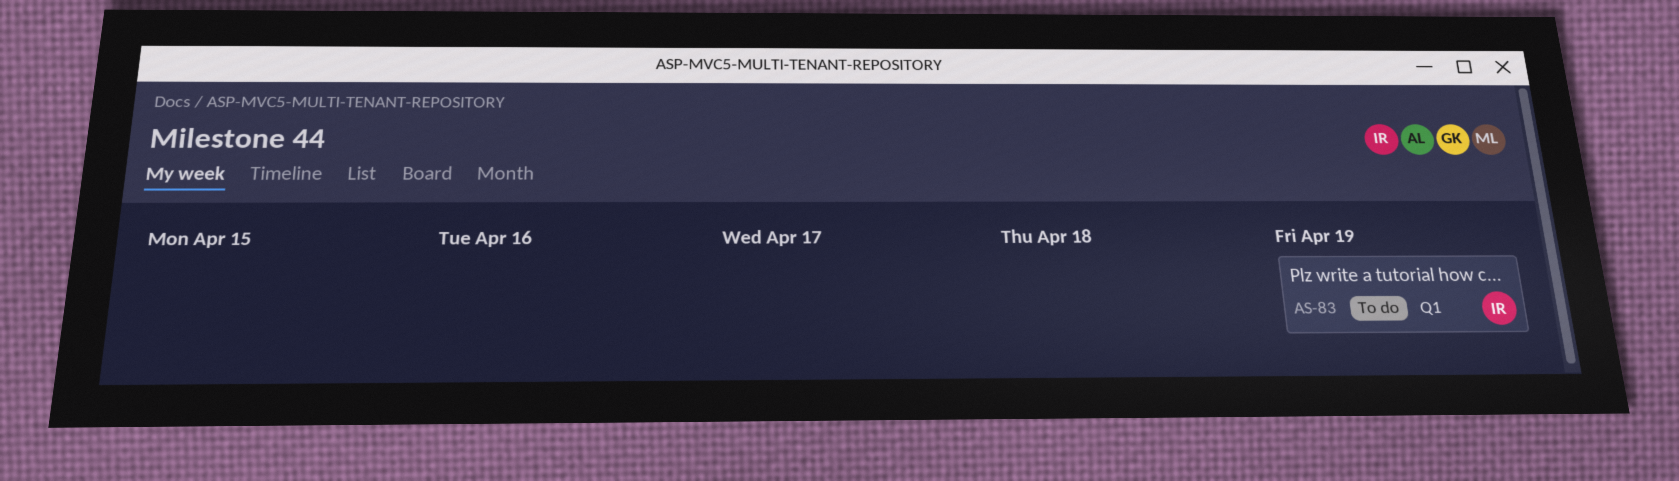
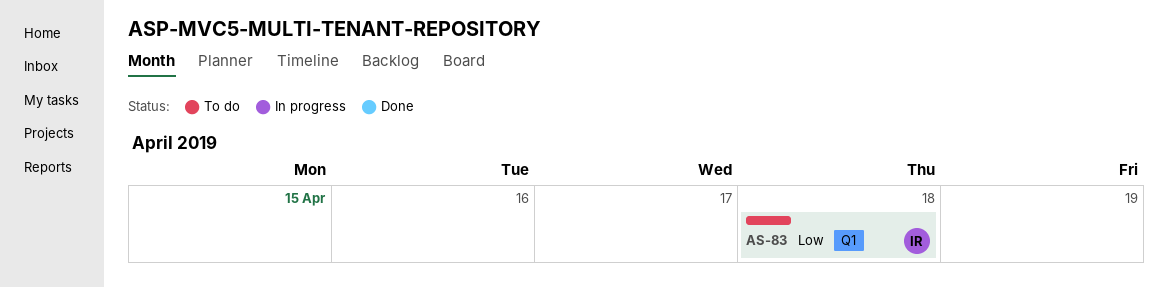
AS-83, due: Apr 19 -> Apr 18

